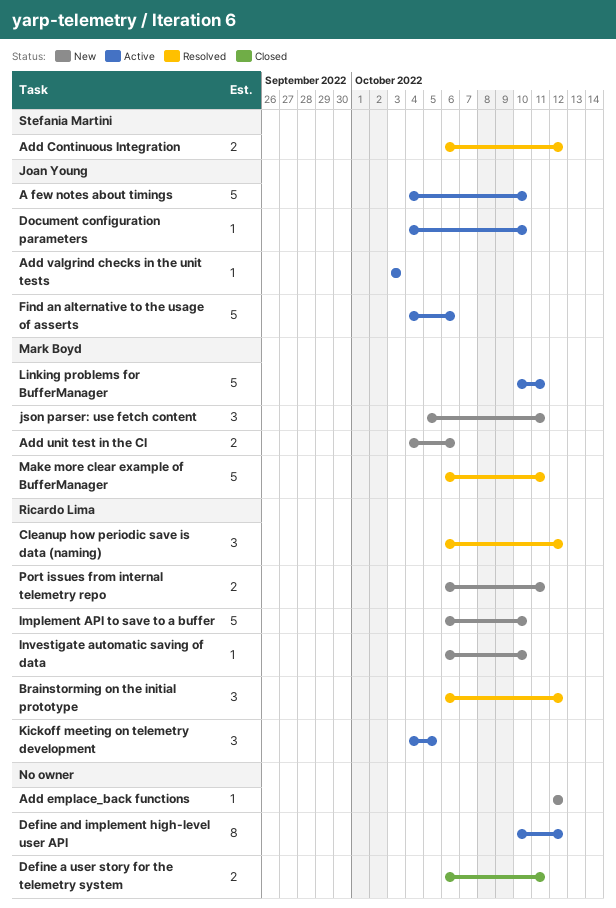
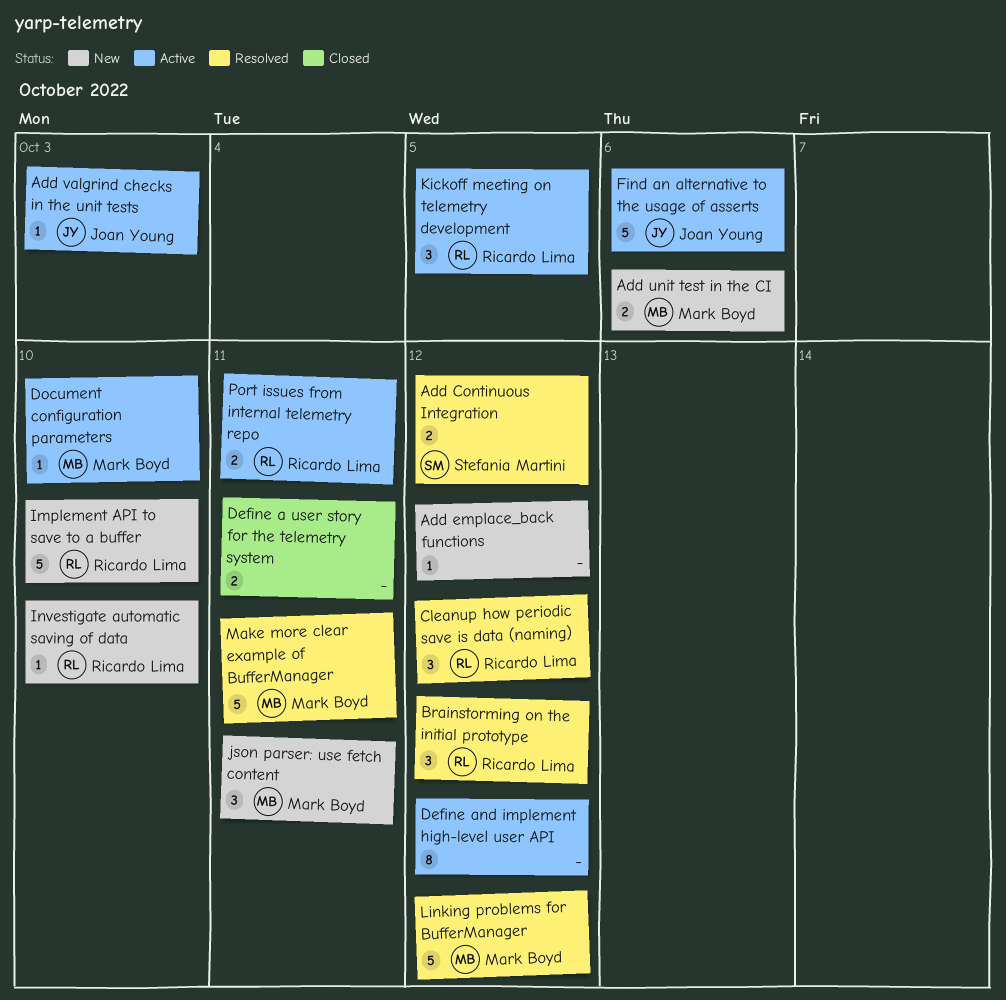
A few notes about timings: present -> none
Document configuration parameters, owner: Joan Young -> Mark Boyd
Linking problems for BufferManager, status: Active -> Resolved
Linking problems for BufferManager, due: Oct 11 -> Oct 12
Port issues from internal telemetry repo, status: New -> Active

